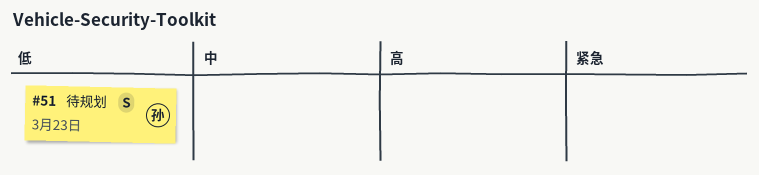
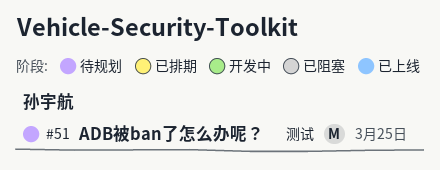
#51, estimate: S -> M
#51, due: Mar 23 -> Mar 25

